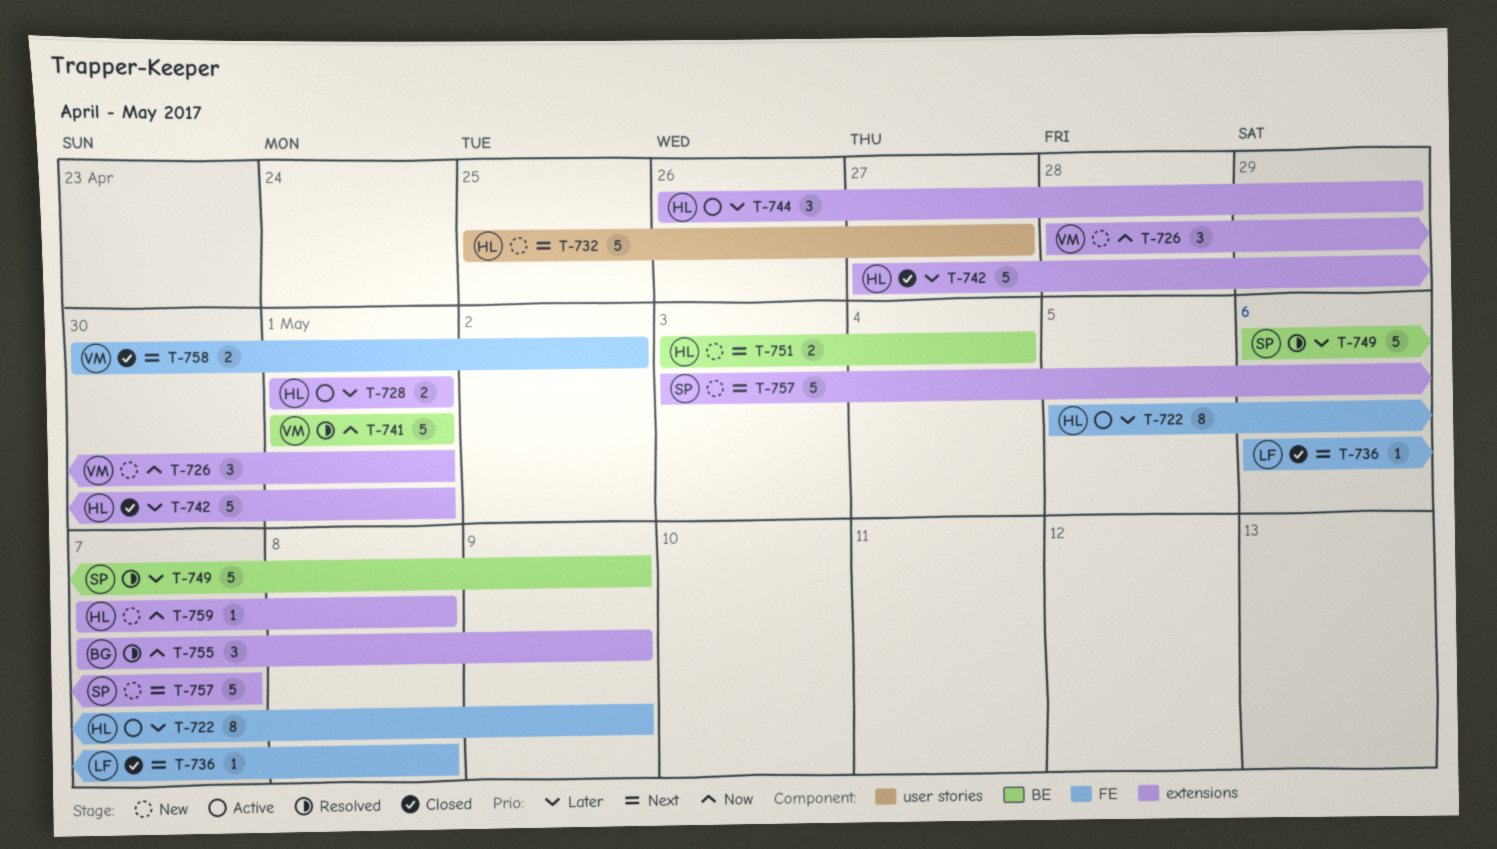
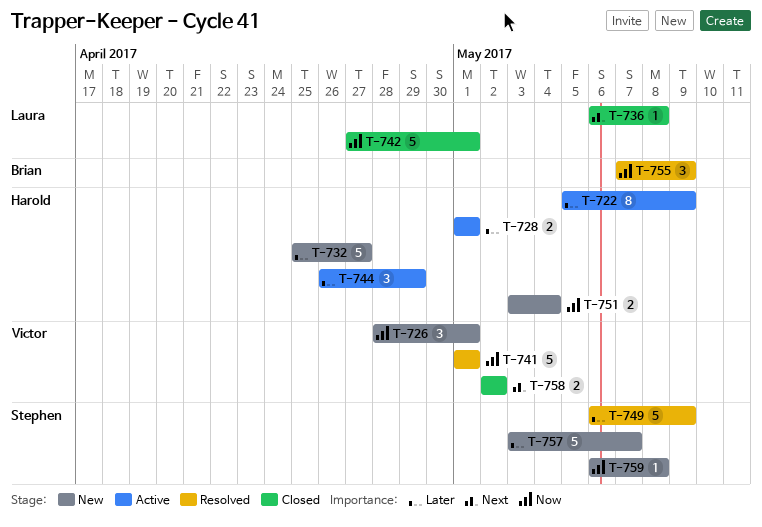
T-732, priority: Next -> Later
T-742, owner: Harold -> Laura
T-742, priority: Later -> Now
T-751, priority: Next -> Now
T-757, priority: Next -> Later
T-758, start: Apr 30 -> May 2
T-759, owner: Harold -> Stephen
T-759, start: May 7 -> May 6

